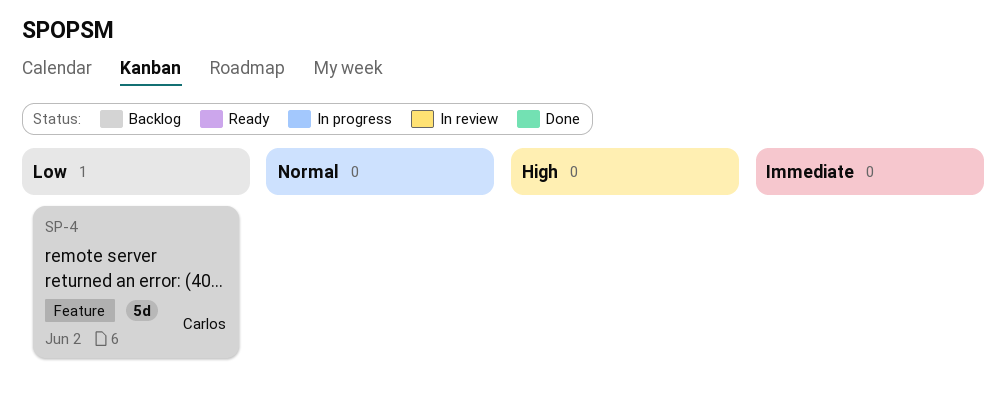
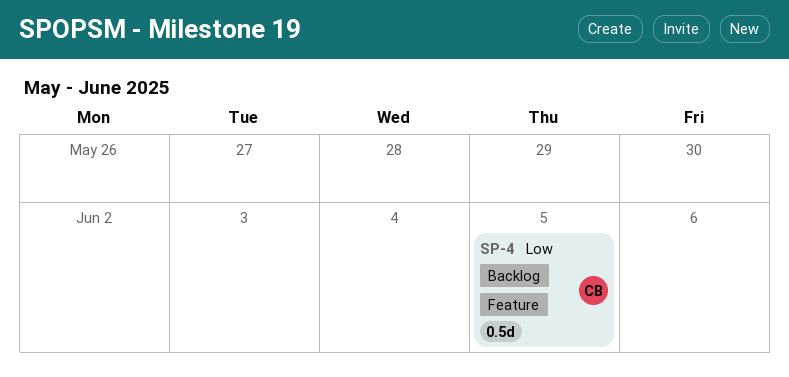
SP-4, estimate: 5d -> 0.5d
SP-4, due: Jun 2 -> Jun 5

